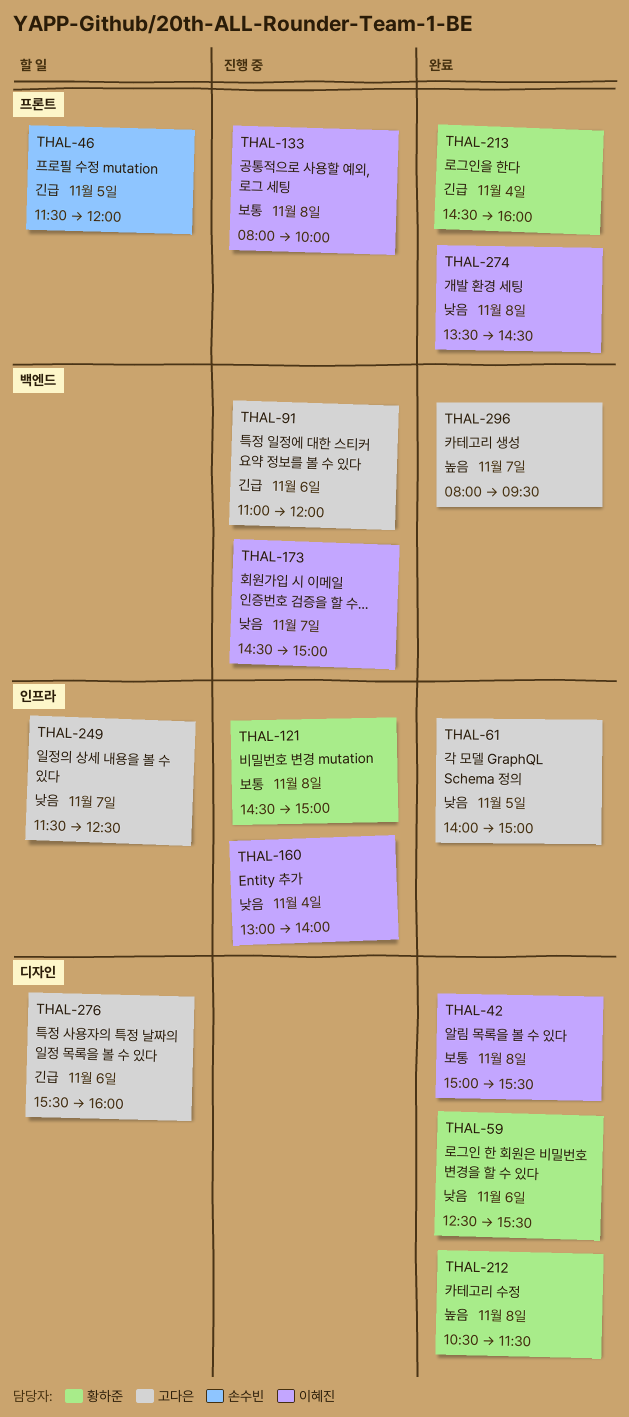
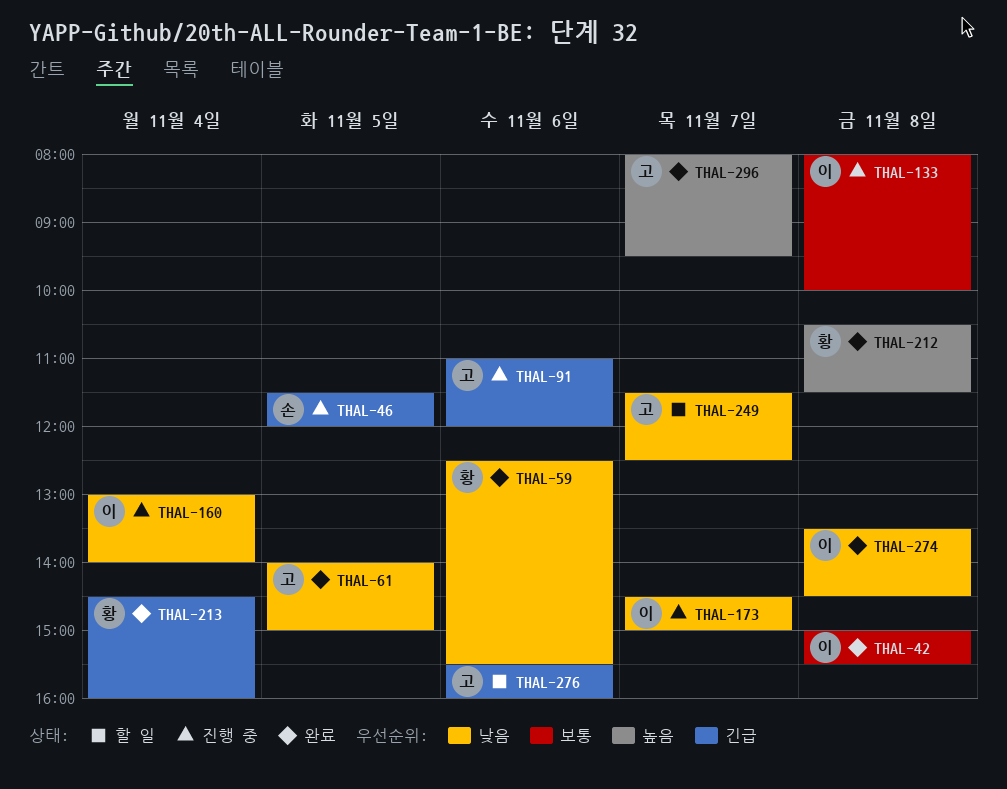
THAL-46, status: 할 일 -> 진행 중
THAL-121: present -> none

